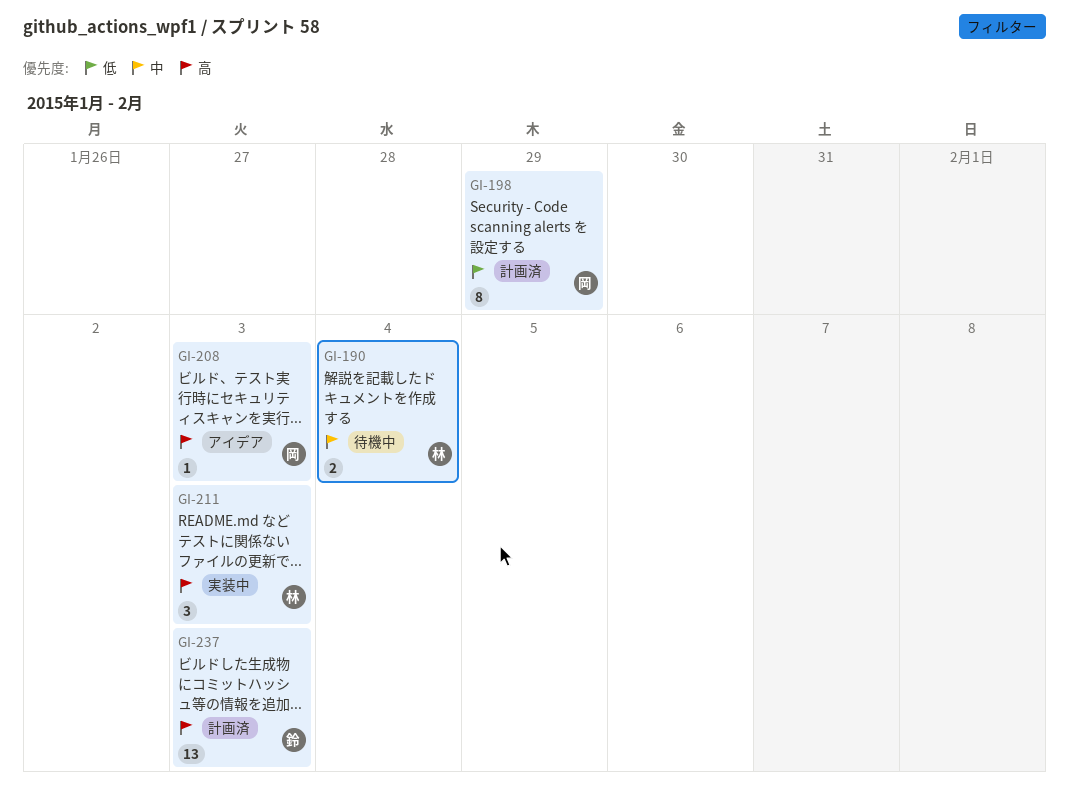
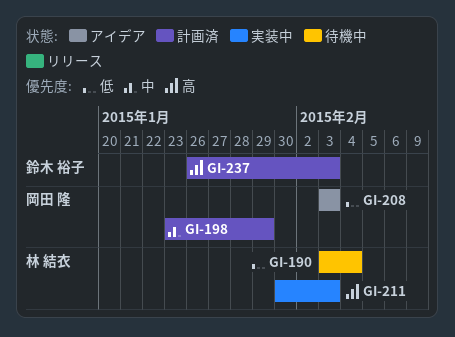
GI-190, priority: 中 -> 低
GI-198, priority: 低 -> 中
GI-208, priority: 高 -> 低

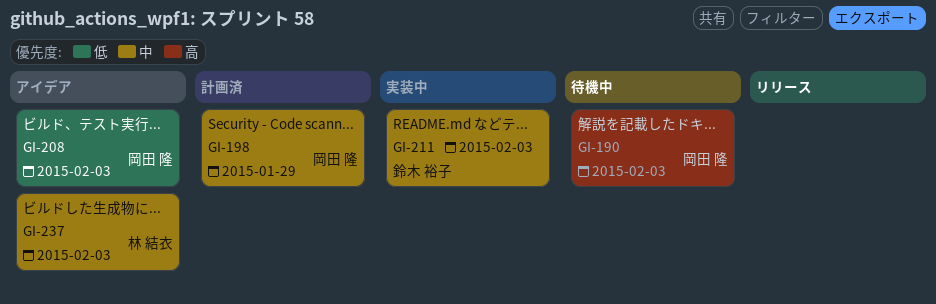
GI-190, owner: 林 結衣 -> 岡田 隆
GI-190, priority: 低 -> 高
GI-190, due: Feb 4 -> Feb 3
GI-211, owner: 林 結衣 -> 鈴木 裕子
GI-211, priority: 高 -> 中
GI-237, status: 計画済 -> アイデア
GI-237, owner: 鈴木 裕子 -> 林 結衣
GI-237, priority: 高 -> 中

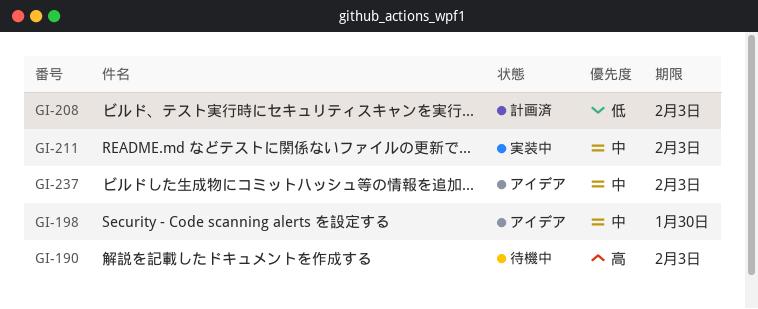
GI-198, status: 計画済 -> アイデア
GI-198, due: Jan 29 -> Jan 30
GI-208, status: アイデア -> 計画済

